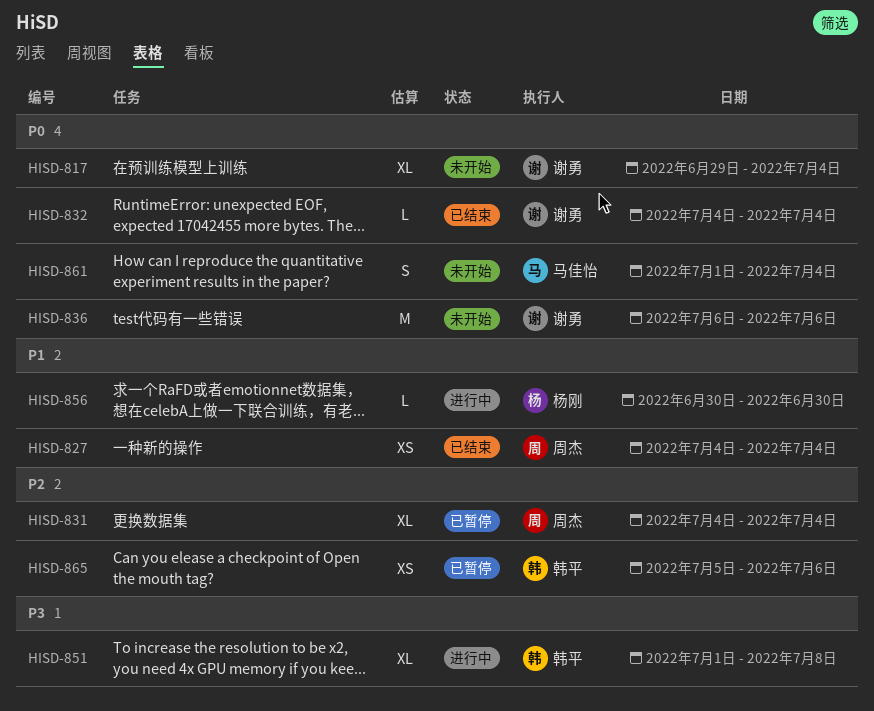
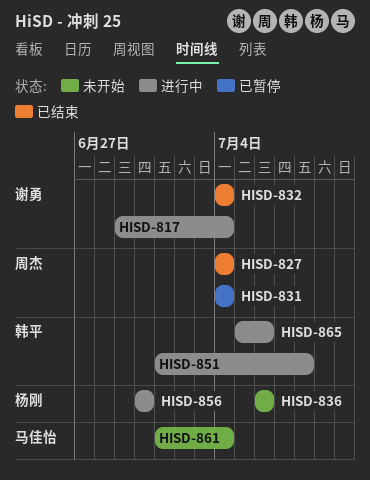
HISD-817, status: 未开始 -> 进行中
HISD-836, owner: 谢勇 -> 杨刚
HISD-865, status: 已暂停 -> 进行中

